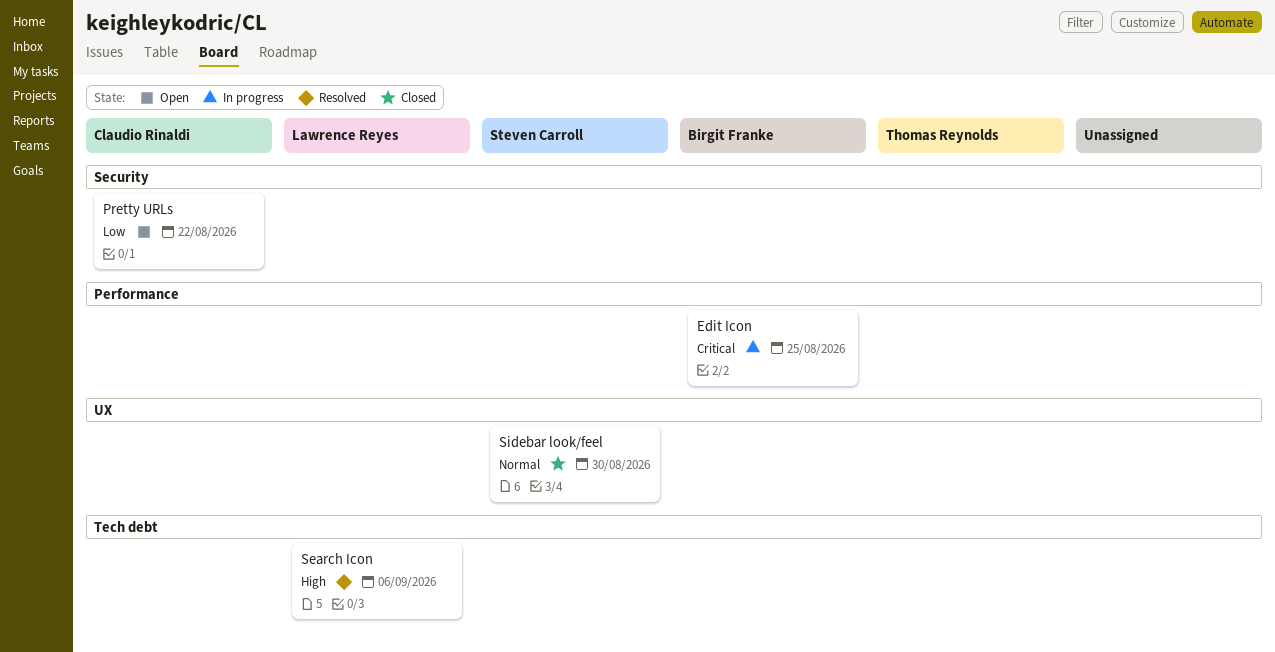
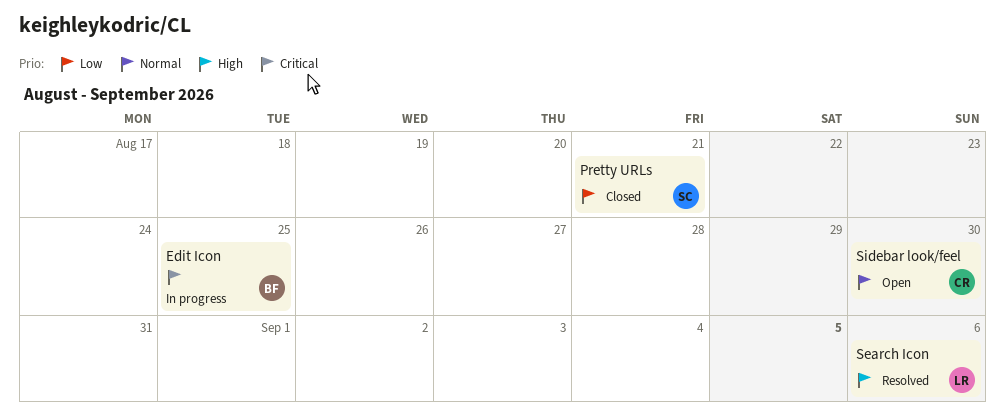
Pretty URLs, status: Open -> Closed
Pretty URLs, owner: Claudio Rinaldi -> Steven Carroll
Pretty URLs, due: Aug 22 -> Aug 21
Sidebar look/feel, status: Closed -> Open
Sidebar look/feel, owner: Steven Carroll -> Claudio Rinaldi

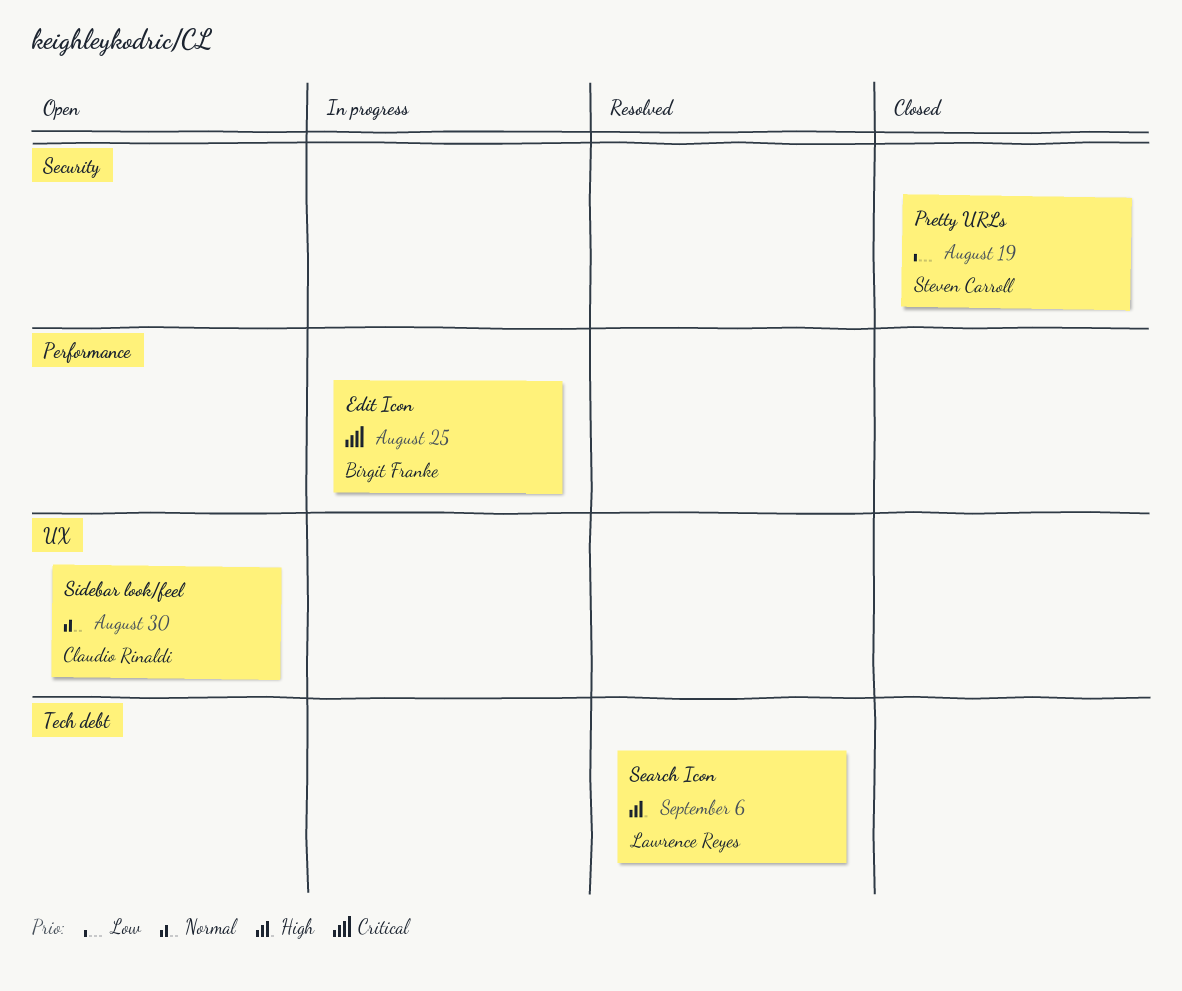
Pretty URLs, due: Aug 21 -> Aug 19

